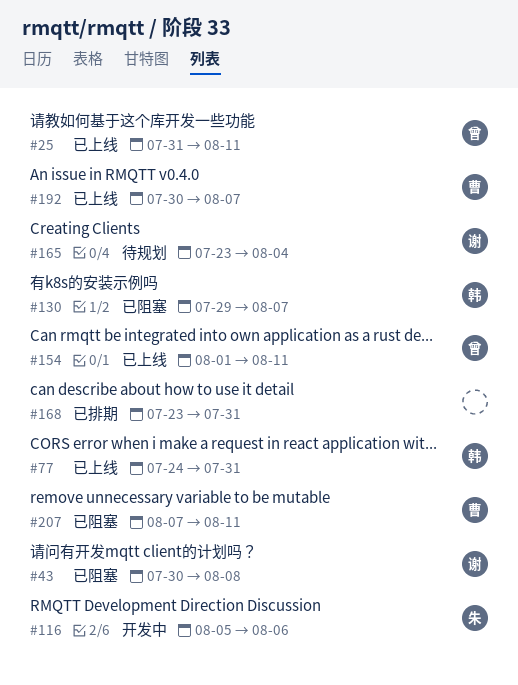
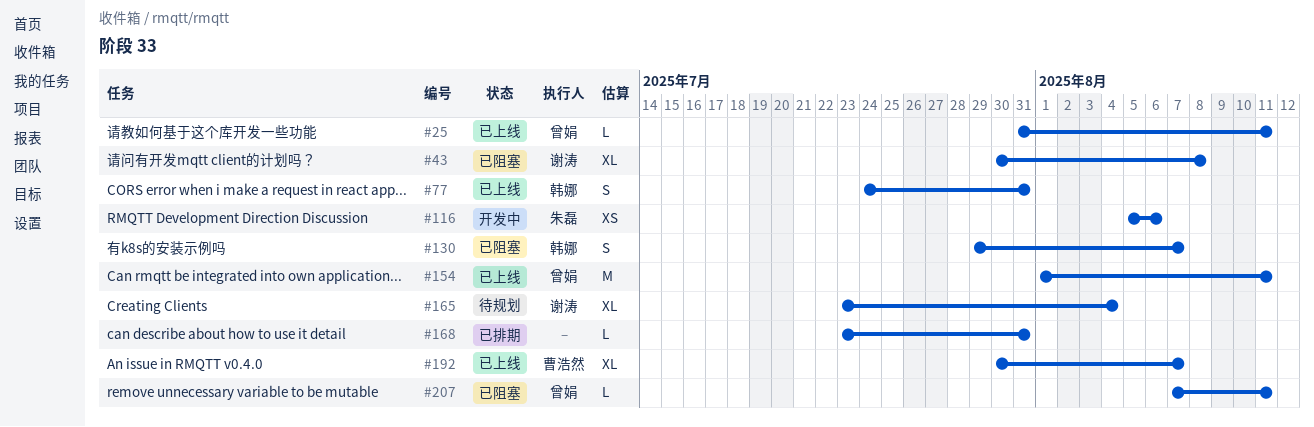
#207, owner: 曹浩然 -> 曾娟

